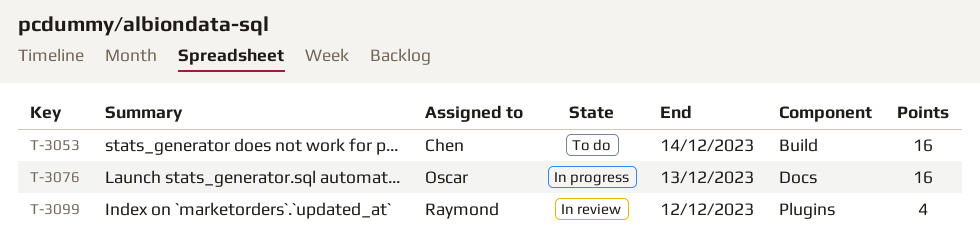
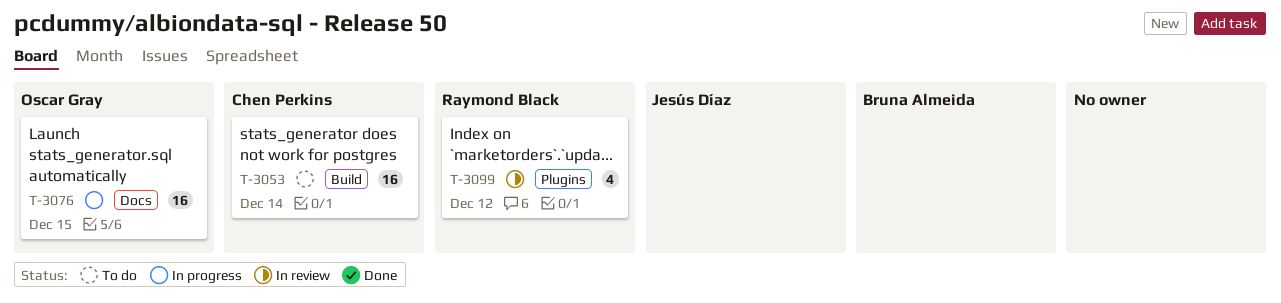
T-3076, due: Dec 13 -> Dec 15

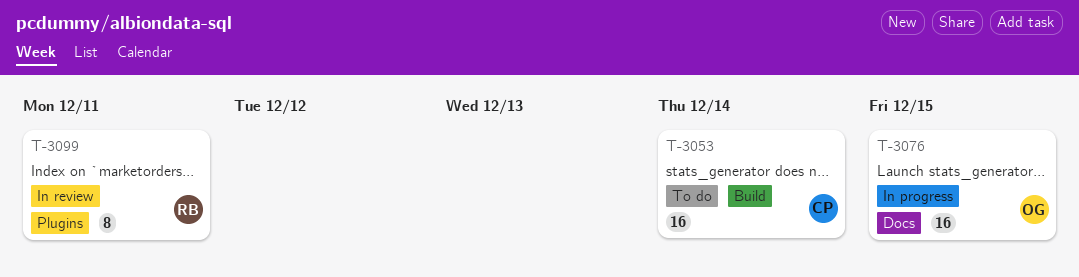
T-3099, estimate: 4 -> 8
T-3099, due: Dec 12 -> Dec 11

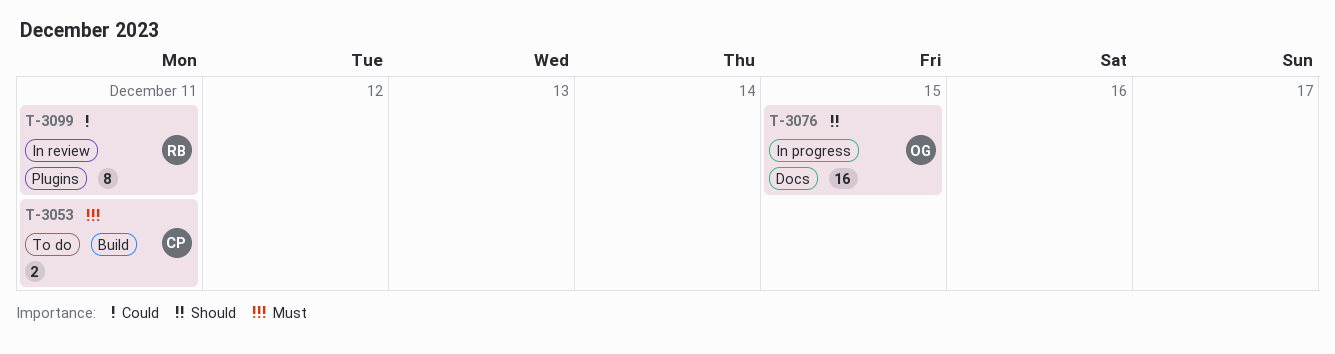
T-3053, estimate: 16 -> 2
T-3053, due: Dec 14 -> Dec 11

